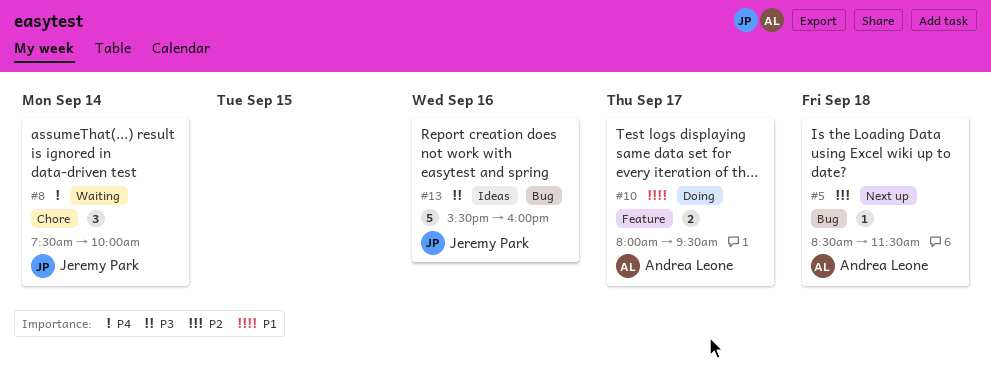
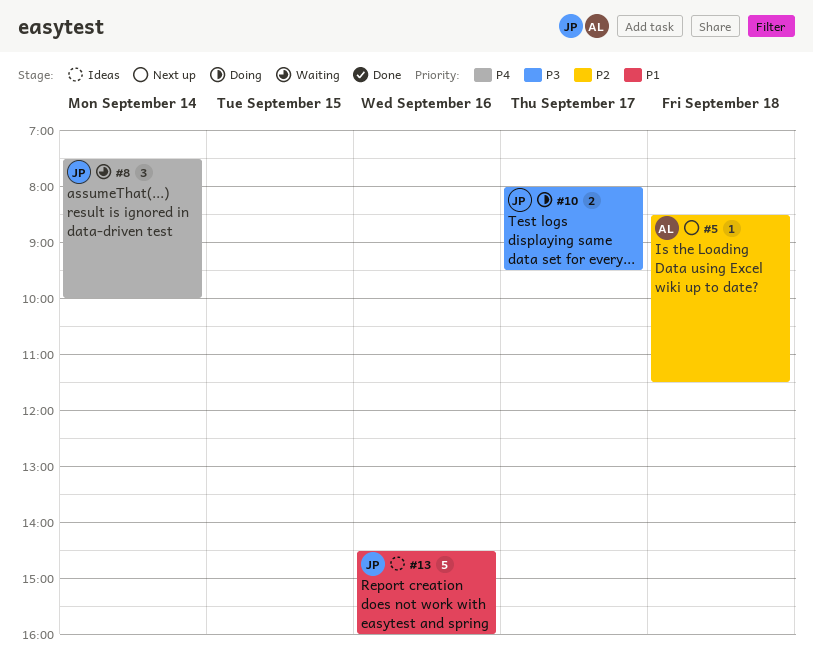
#10, owner: Andrea Leone -> Jeremy Park
#10, priority: P1 -> P3
#13, priority: P3 -> P1
#13, begins: 15:30 -> 14:30

